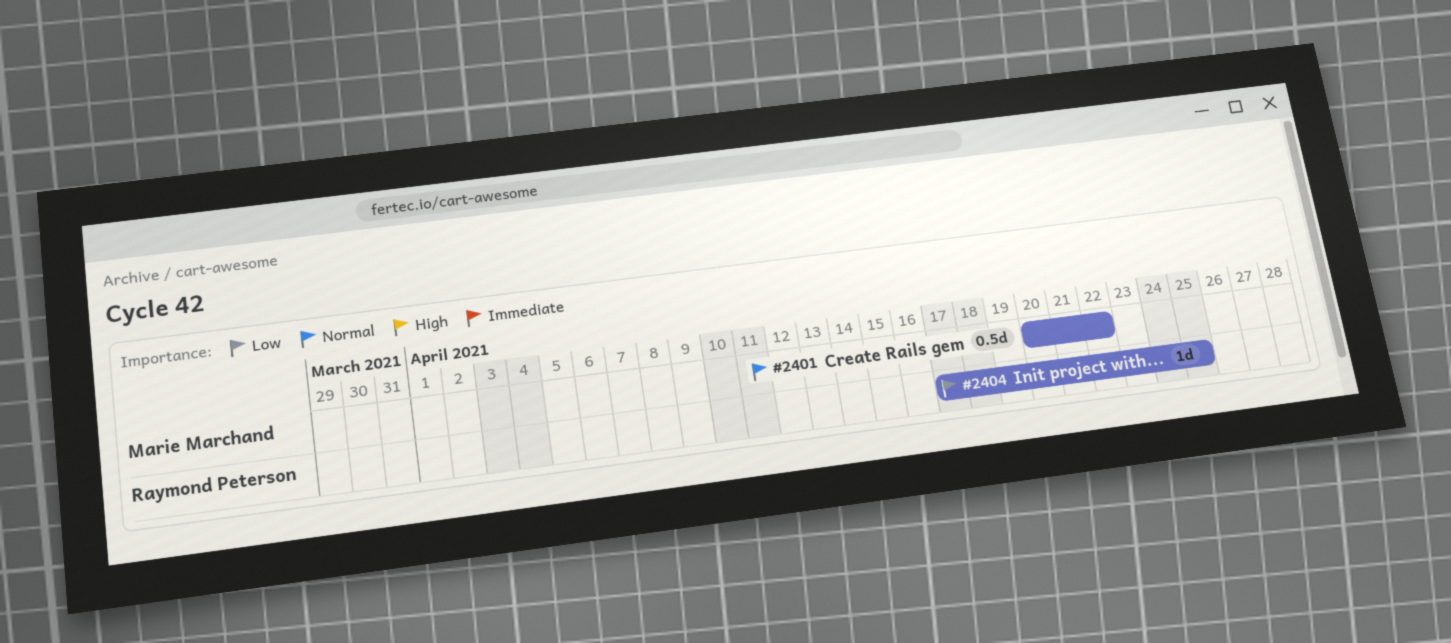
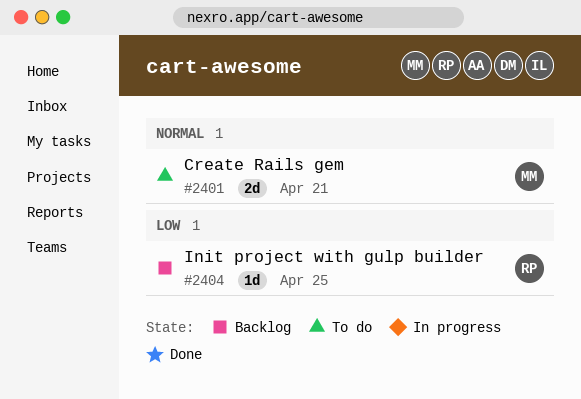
#2401, estimate: 0.5d -> 2d
#2401, due: Apr 22 -> Apr 21

